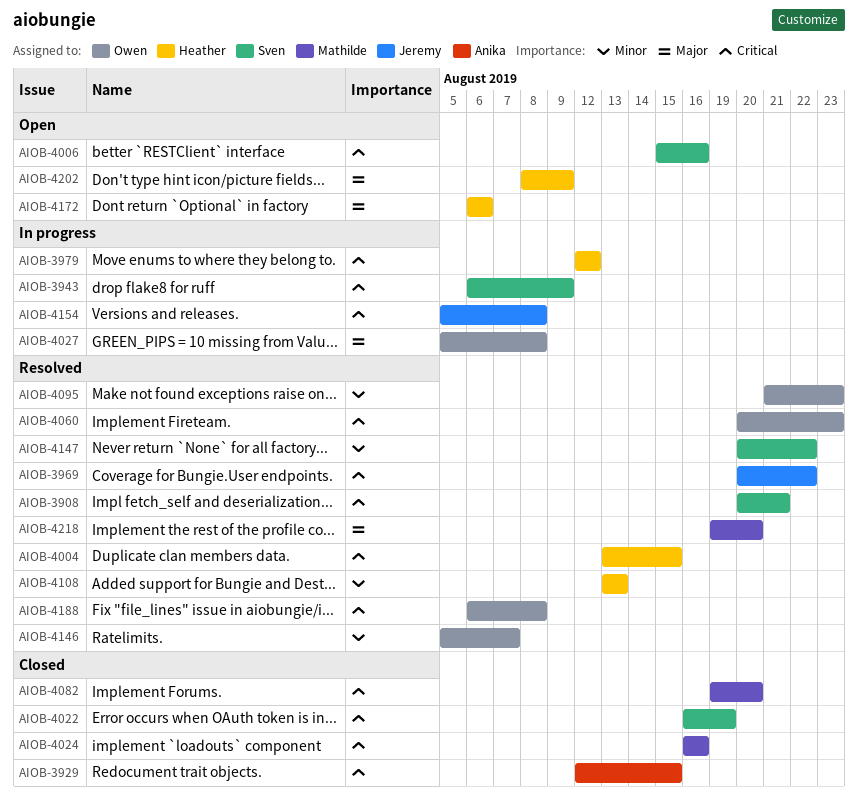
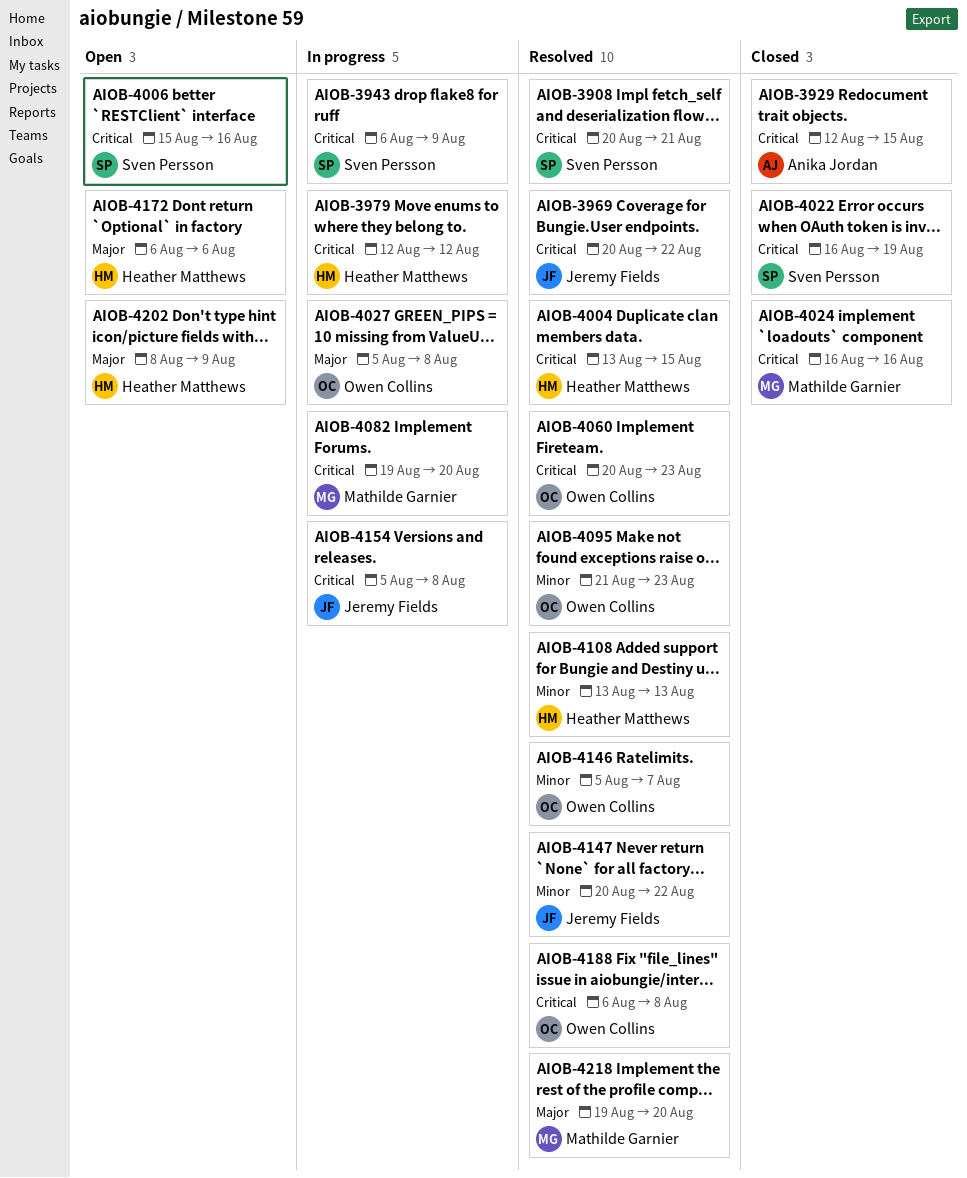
AIOB-4082, status: Closed -> In progress
AIOB-4147, owner: Sven Persson -> Jeremy Fields

